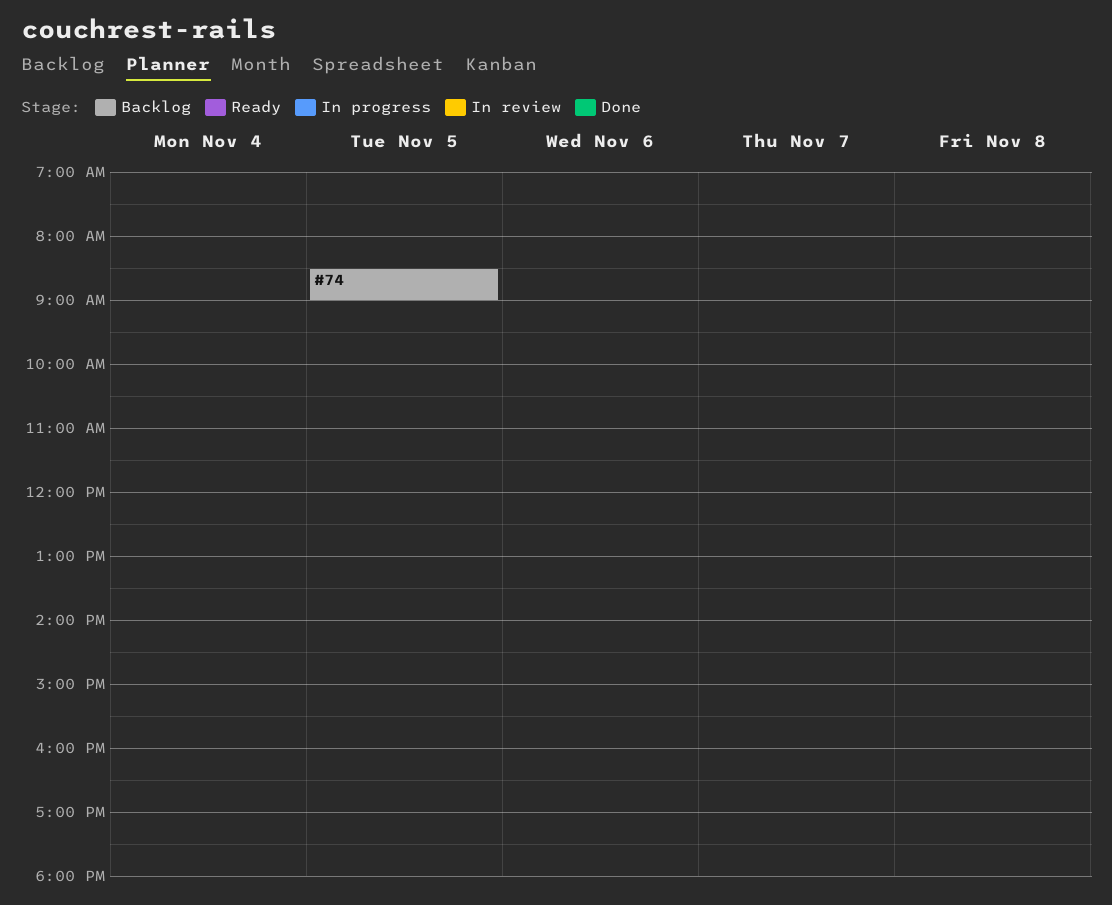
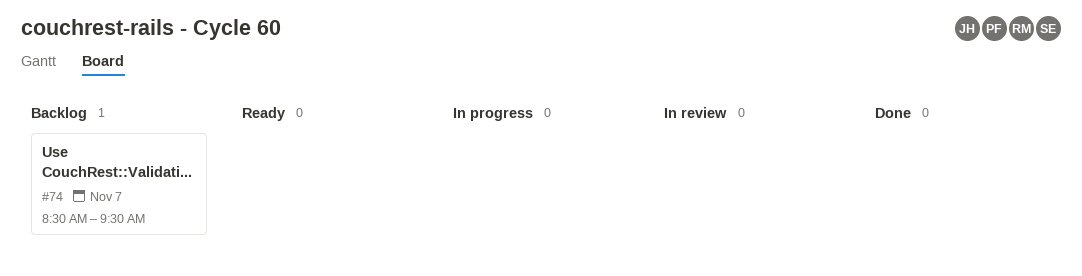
#74, day: Nov 5 -> Nov 7
#74, ends: 09:00 -> 09:30

